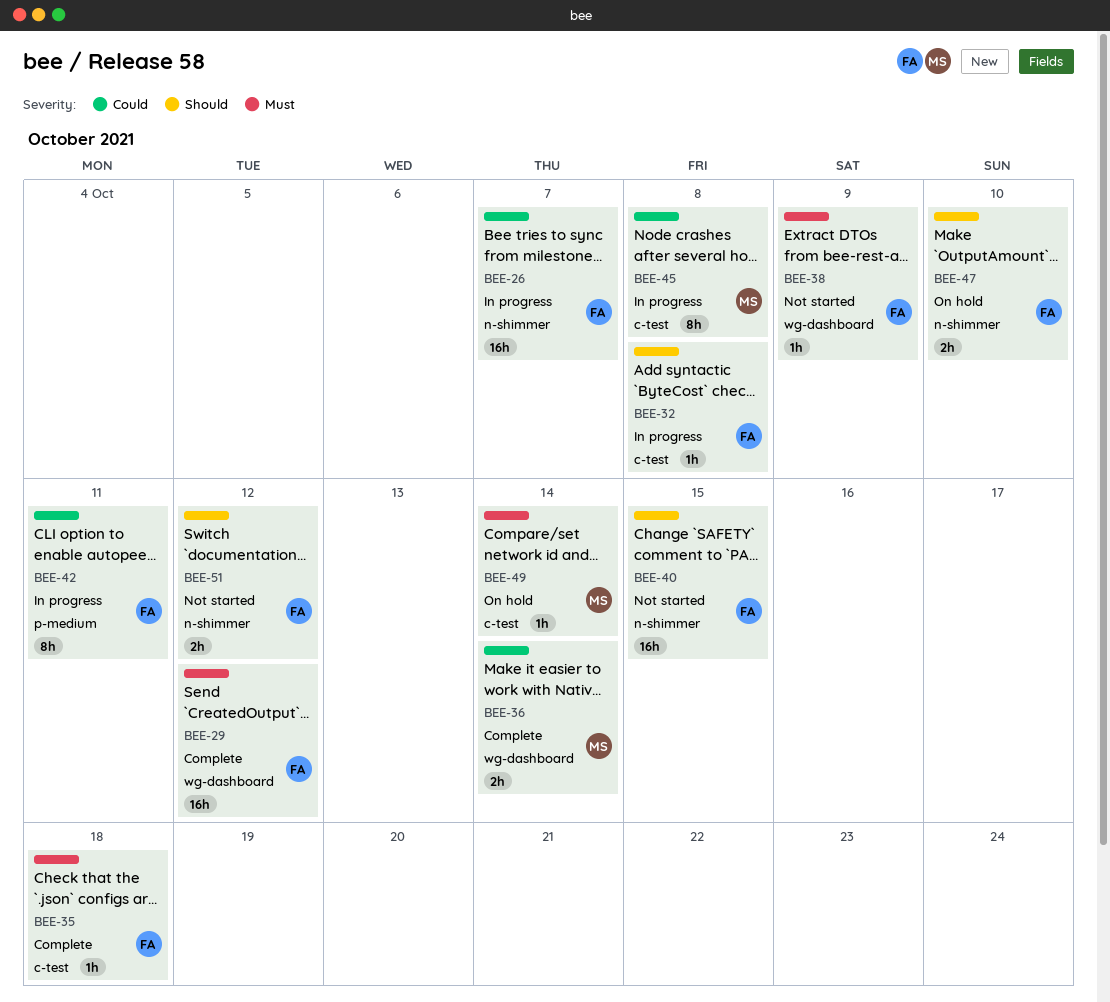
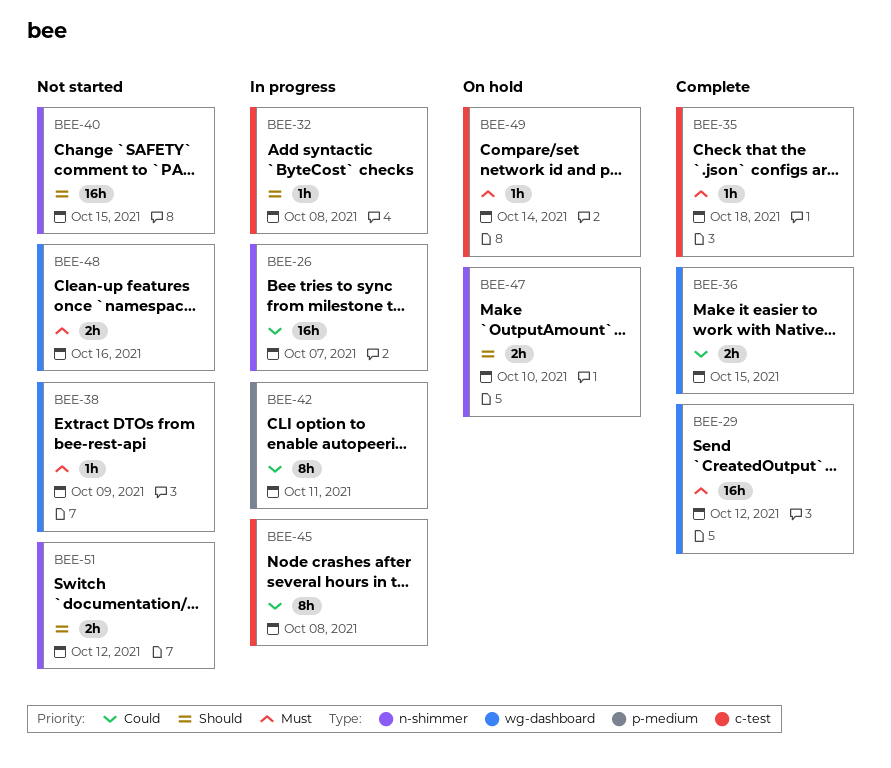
BEE-36, due: Oct 14 -> Oct 15
BEE-48: none -> present

